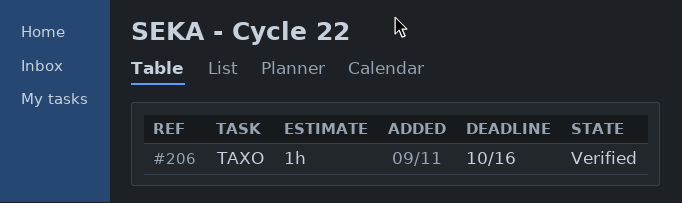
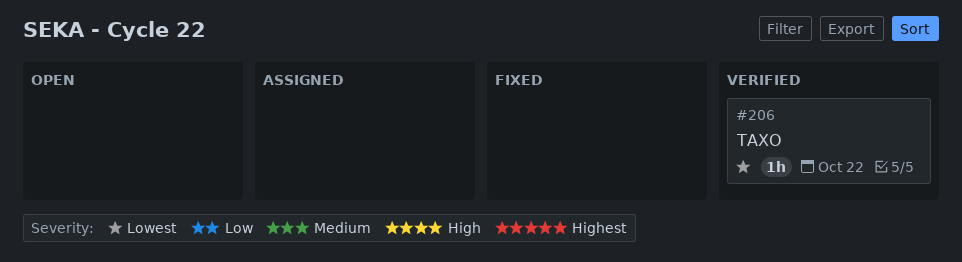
#206, due: Oct 16 -> Oct 22

